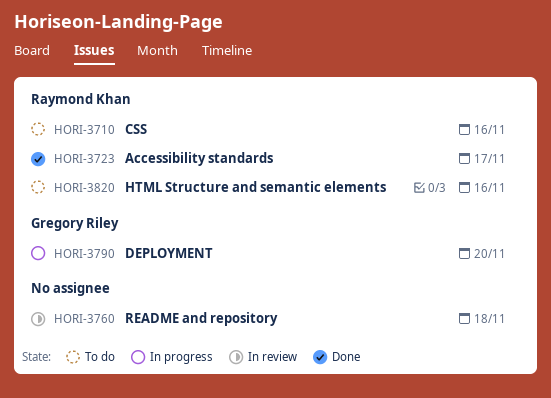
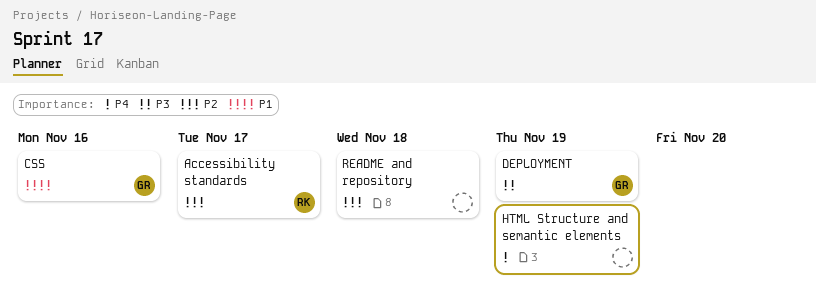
CSS, owner: Raymond Khan -> Gregory Riley
DEPLOYMENT, due: Nov 20 -> Nov 19
HTML Structure and semantic elements, owner: Raymond Khan -> none
HTML Structure and semantic elements, due: Nov 16 -> Nov 19

